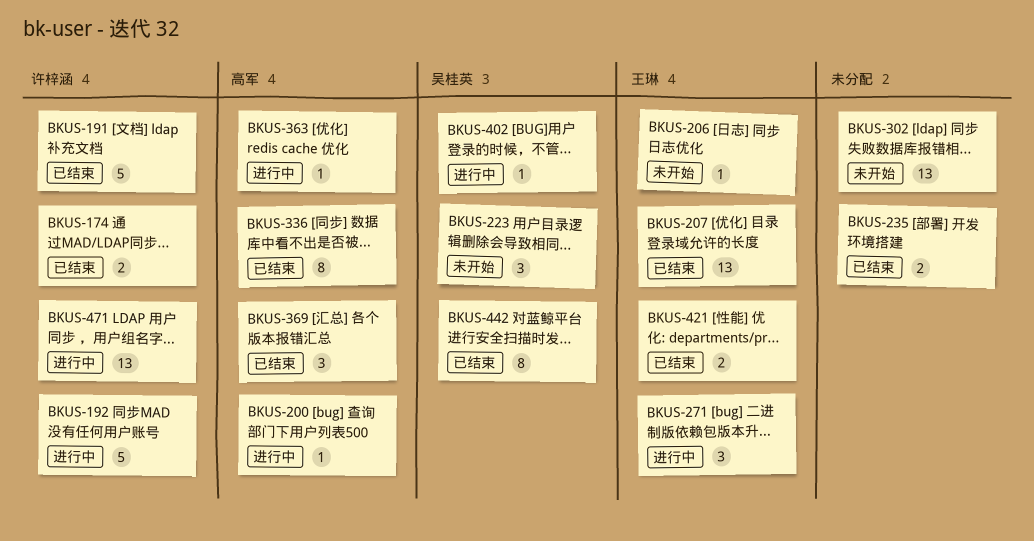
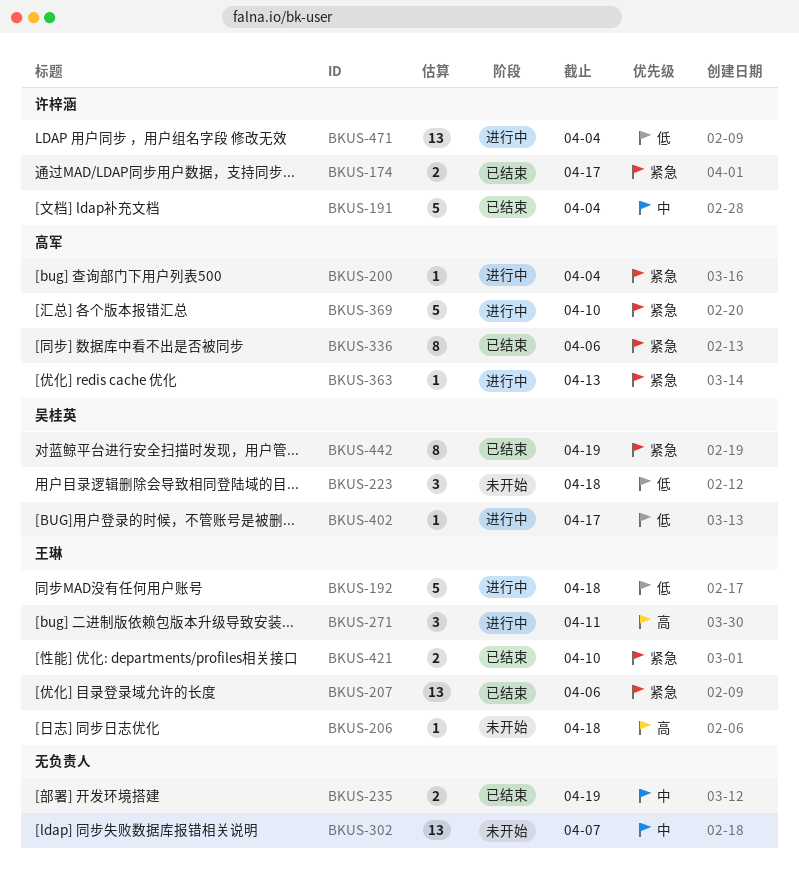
BKUS-192, owner: 许梓涵 -> 王琳
BKUS-369, status: 已结束 -> 进行中
BKUS-369, estimate: 3 -> 5

